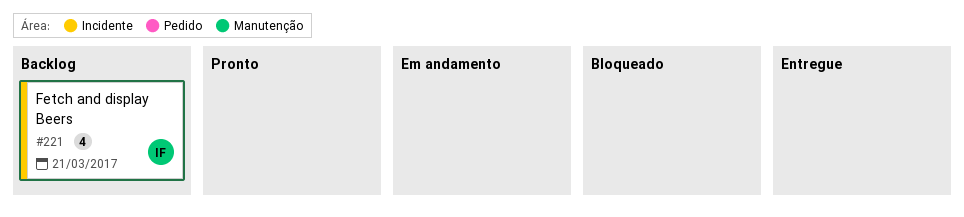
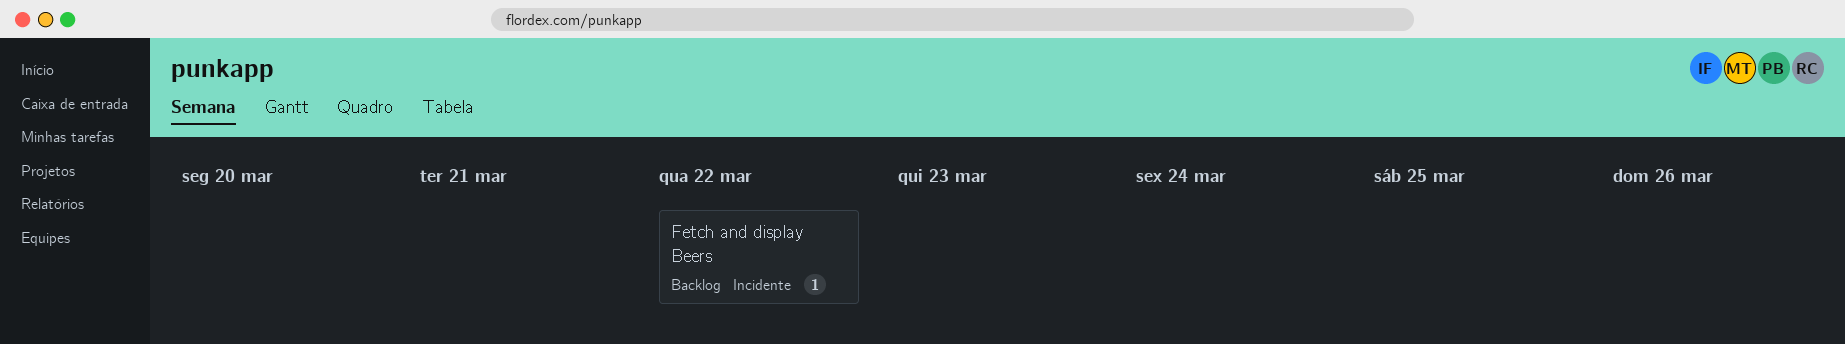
Fetch and display Beers, estimate: 4 -> 1
Fetch and display Beers, due: Mar 21 -> Mar 22

